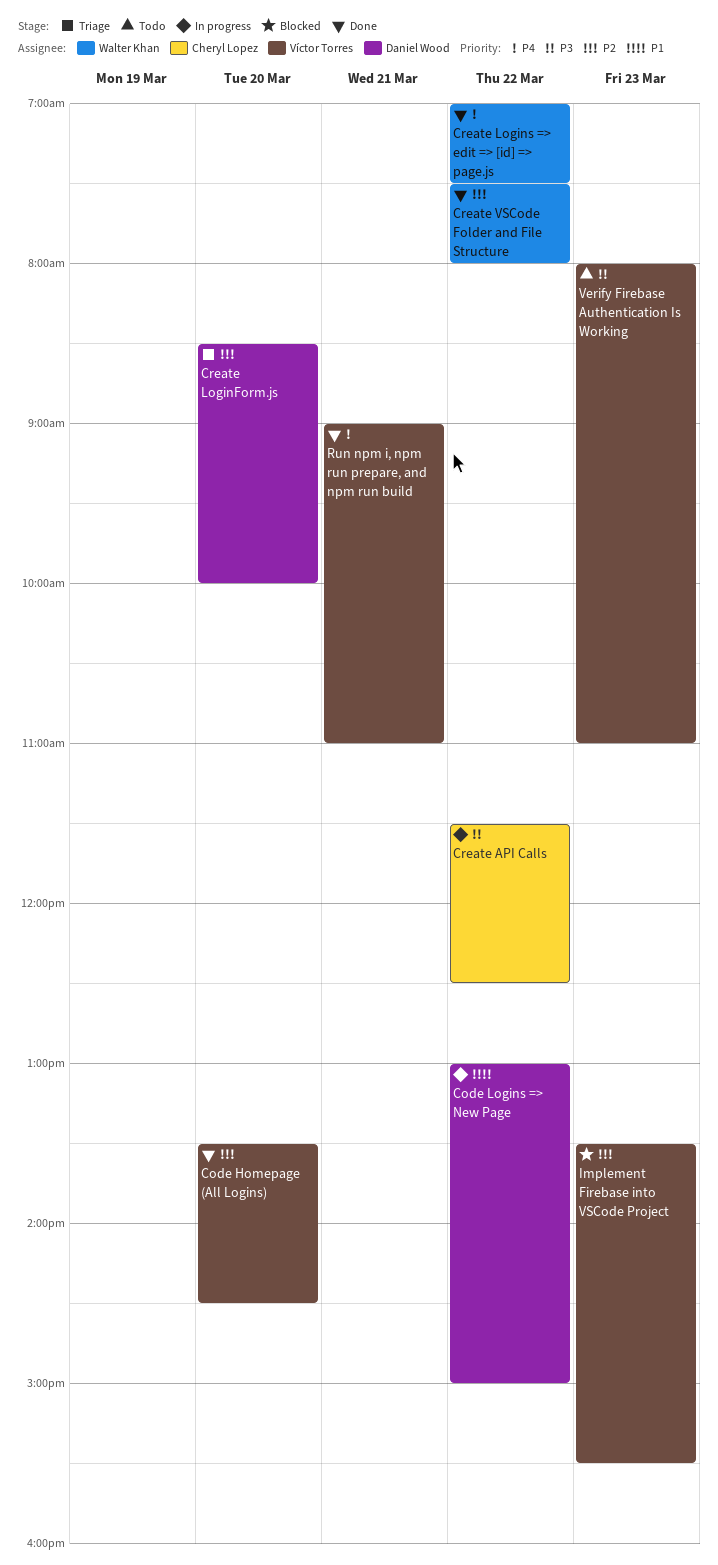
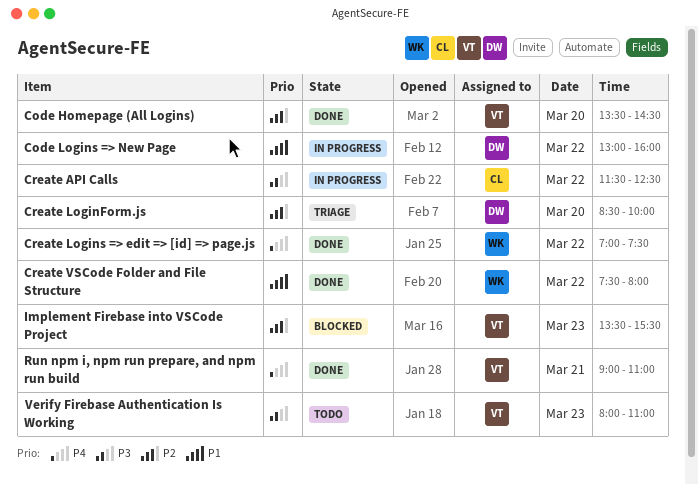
Code Logins => New Page, ends: 15:00 -> 16:00
Create VSCode Folder and File Structure, priority: P2 -> P1

